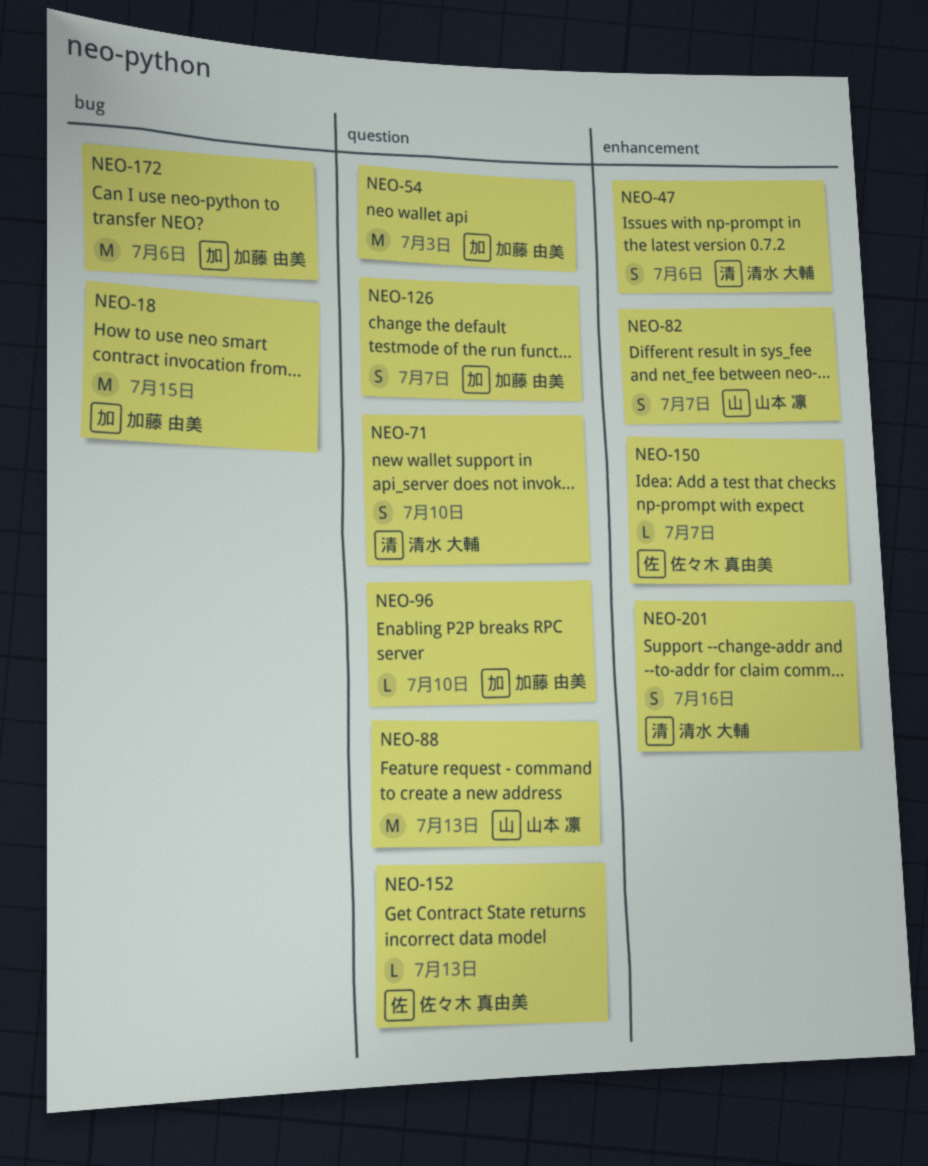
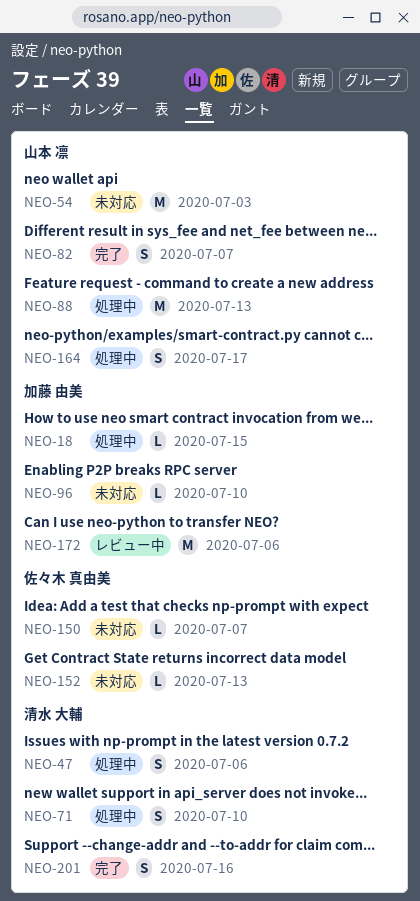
NEO-18, estimate: M -> L
NEO-54, owner: 加藤 由美 -> 山本 凛
NEO-126: present -> none
NEO-164: none -> present

